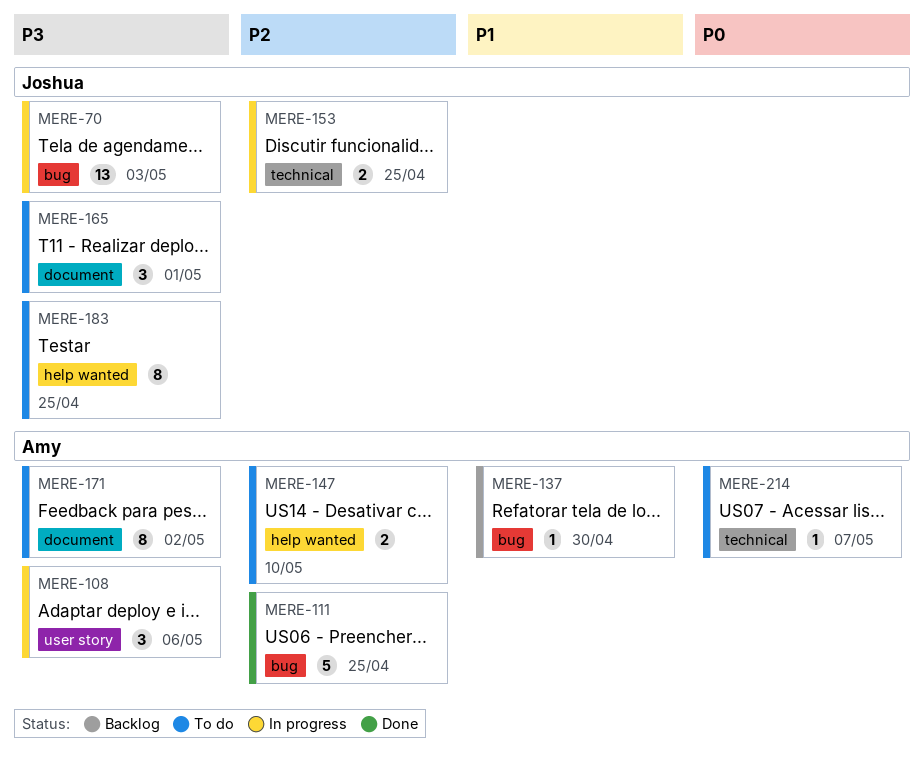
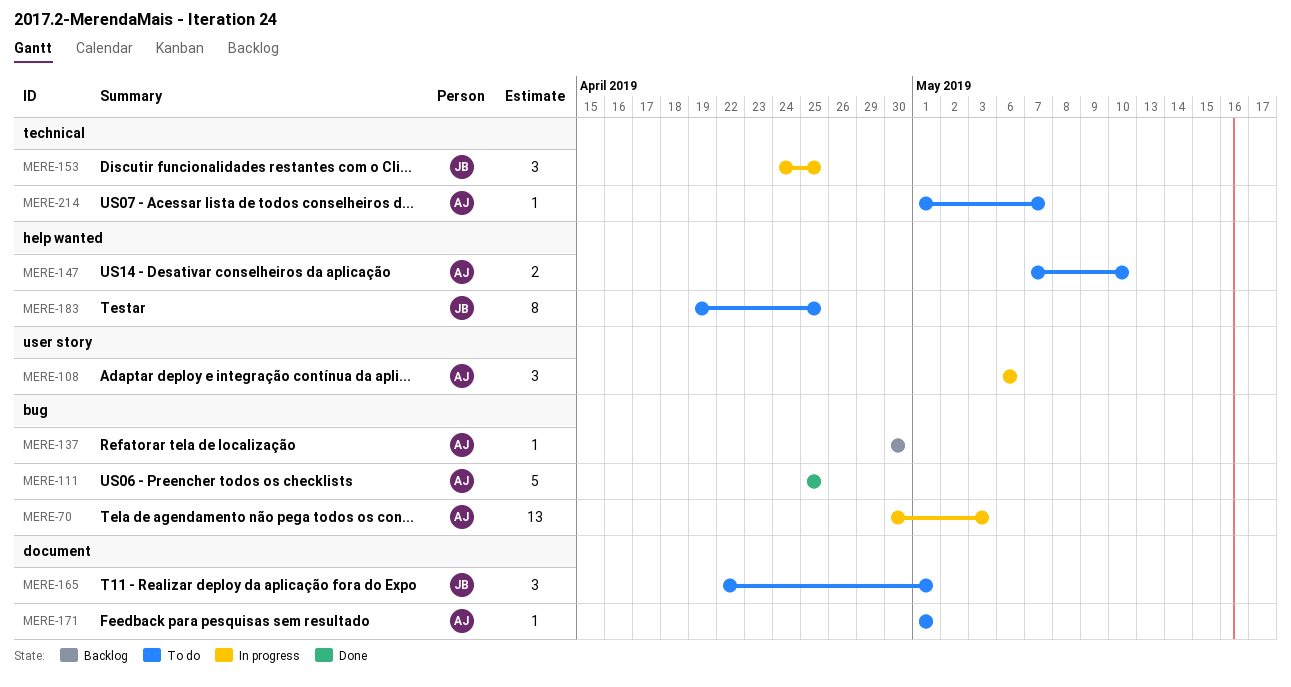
MERE-70, owner: Joshua -> Amy
MERE-153, estimate: 2 -> 3
MERE-171, estimate: 8 -> 1
MERE-171, due: May 2 -> May 1

